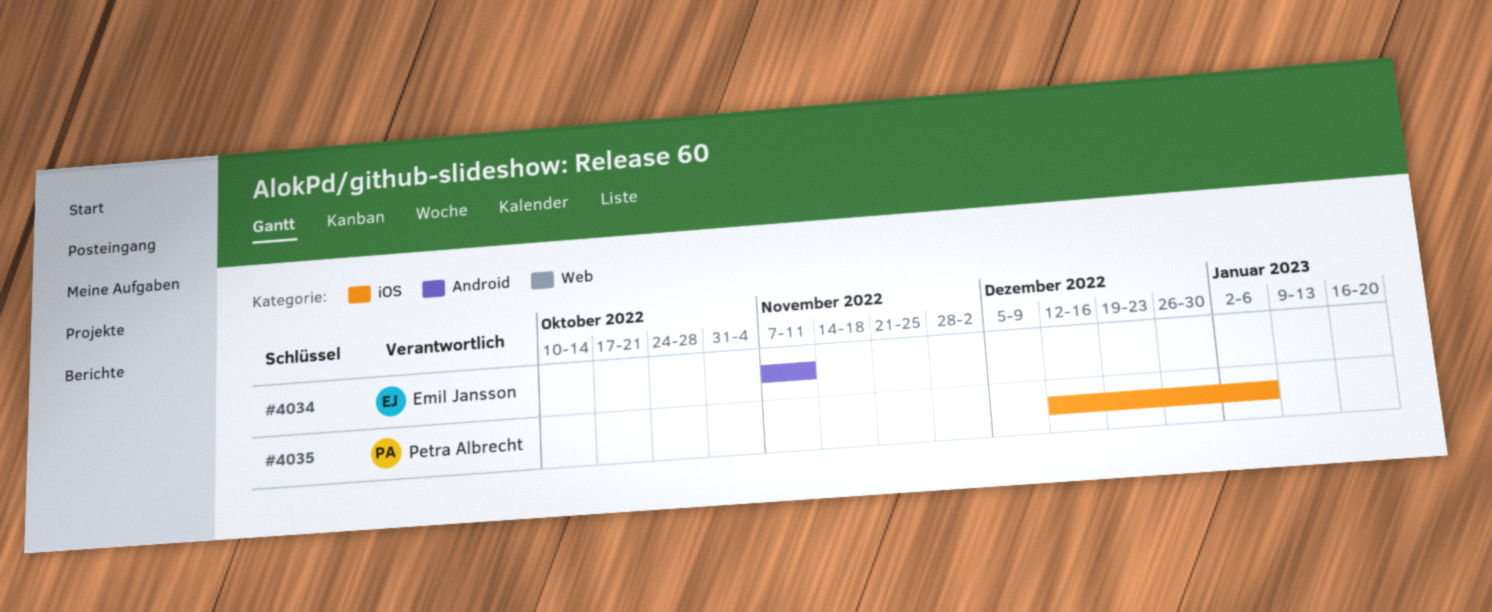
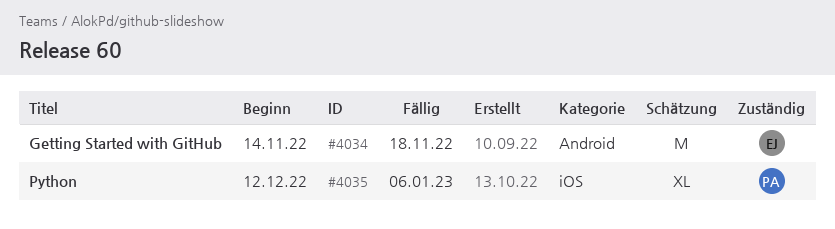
#4034, start: Nov 7 -> Nov 14
#4034, due: Nov 11 -> Nov 18

